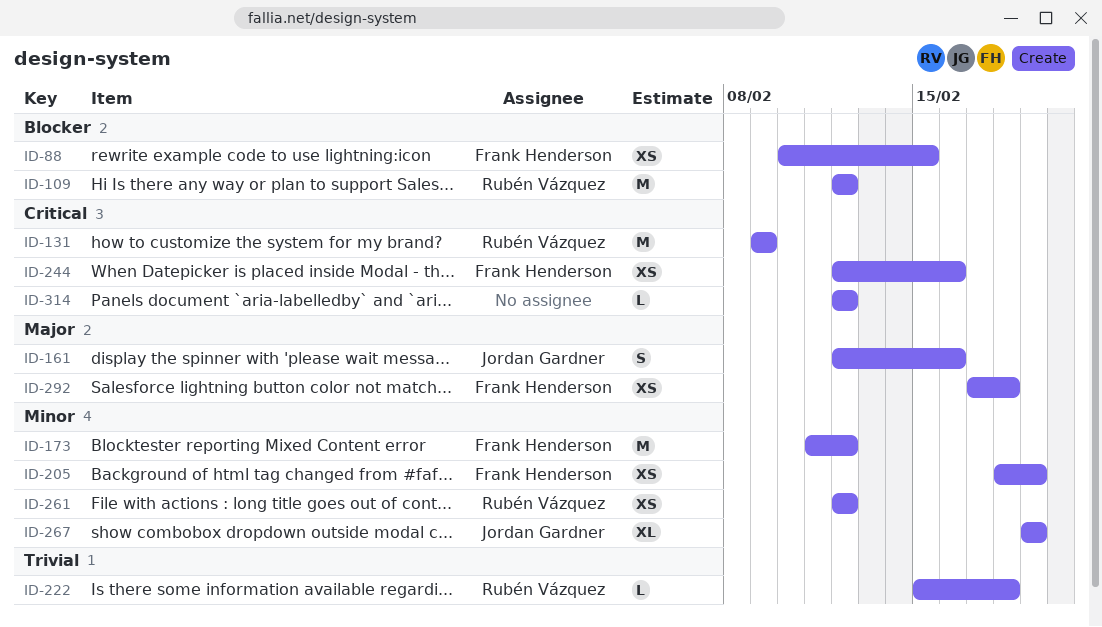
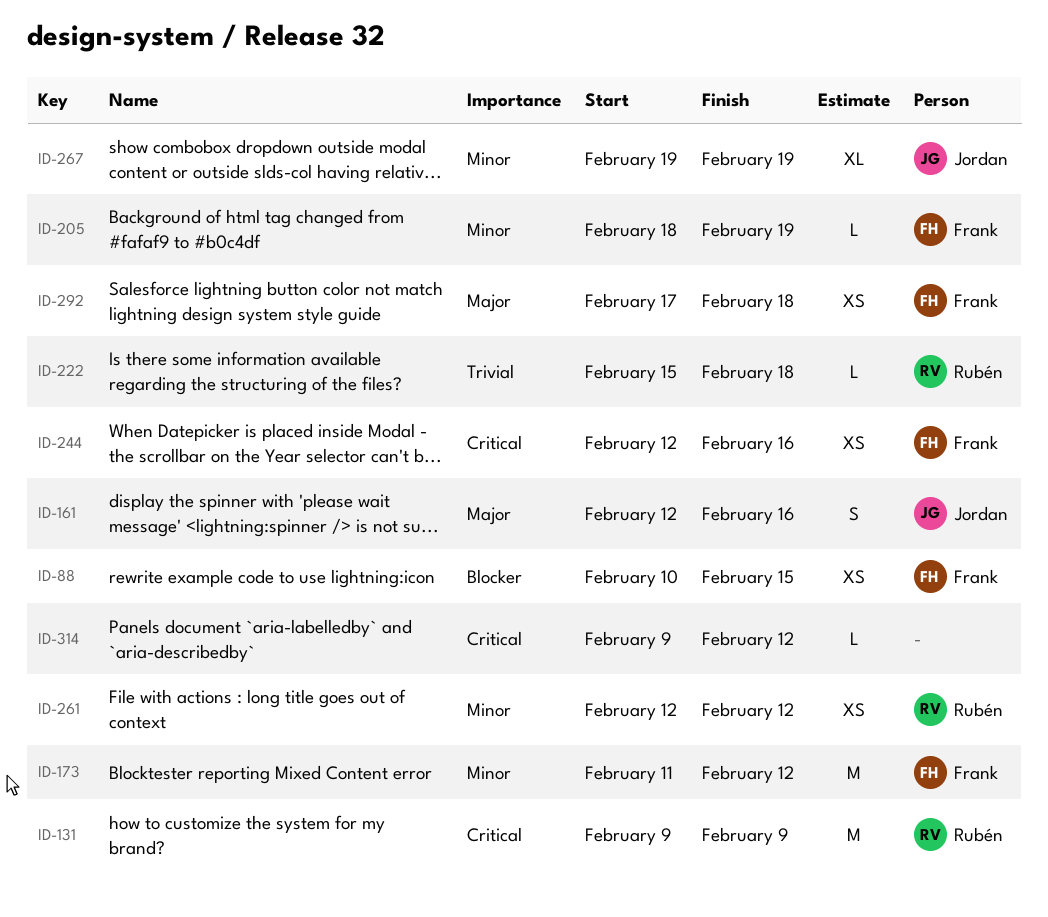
ID-109: present -> none
ID-205, estimate: XS -> L
ID-314, start: Feb 12 -> Feb 9

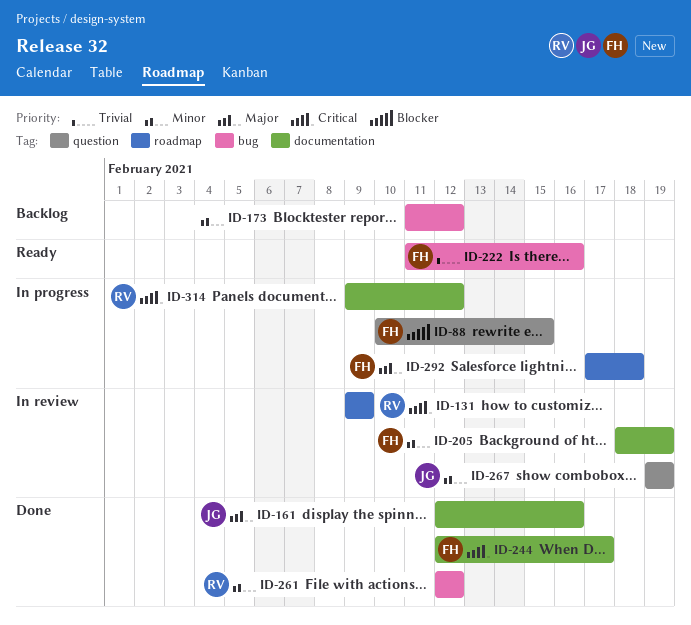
ID-173, owner: Frank -> none
ID-222, owner: Rubén -> Frank
ID-222, start: Feb 15 -> Feb 11
ID-222, due: Feb 18 -> Feb 16
ID-244, due: Feb 16 -> Feb 17
ID-314, owner: none -> Rubén

